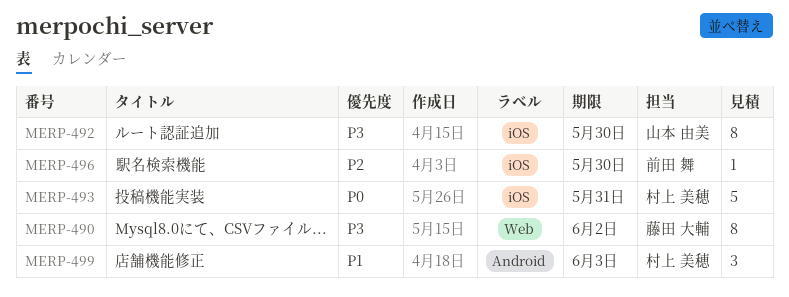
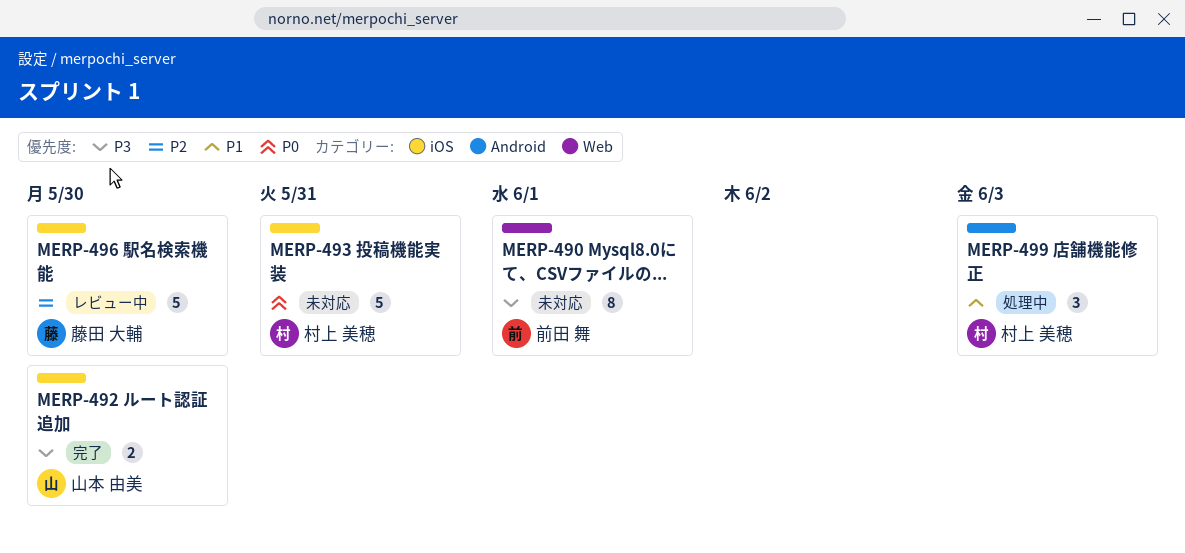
MERP-490, owner: 藤田 大輔 -> 前田 舞
MERP-490, due: Jun 2 -> Jun 1
MERP-492, estimate: 8 -> 2
MERP-496, owner: 前田 舞 -> 藤田 大輔
MERP-496, estimate: 1 -> 5

